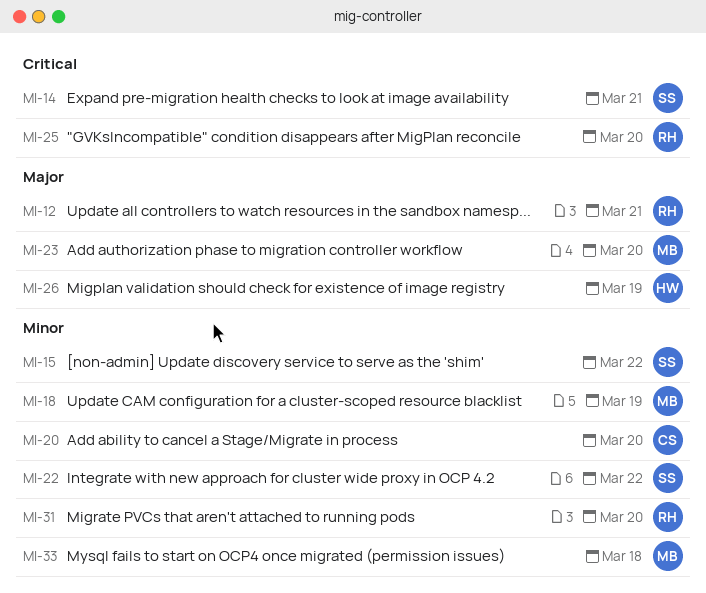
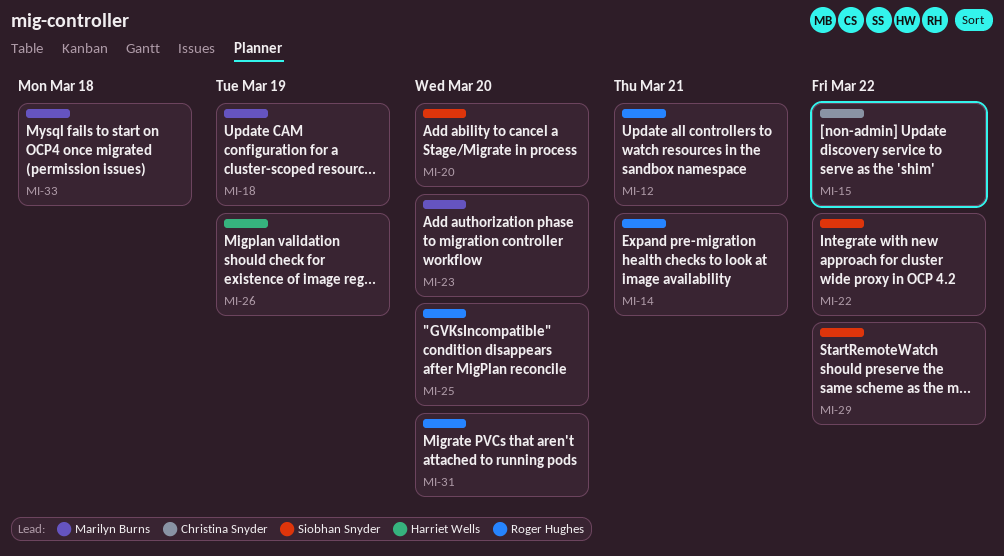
MI-14, owner: Siobhan Snyder -> Roger Hughes
MI-15, owner: Siobhan Snyder -> Christina Snyder
MI-20, owner: Christina Snyder -> Siobhan Snyder
MI-29: none -> present

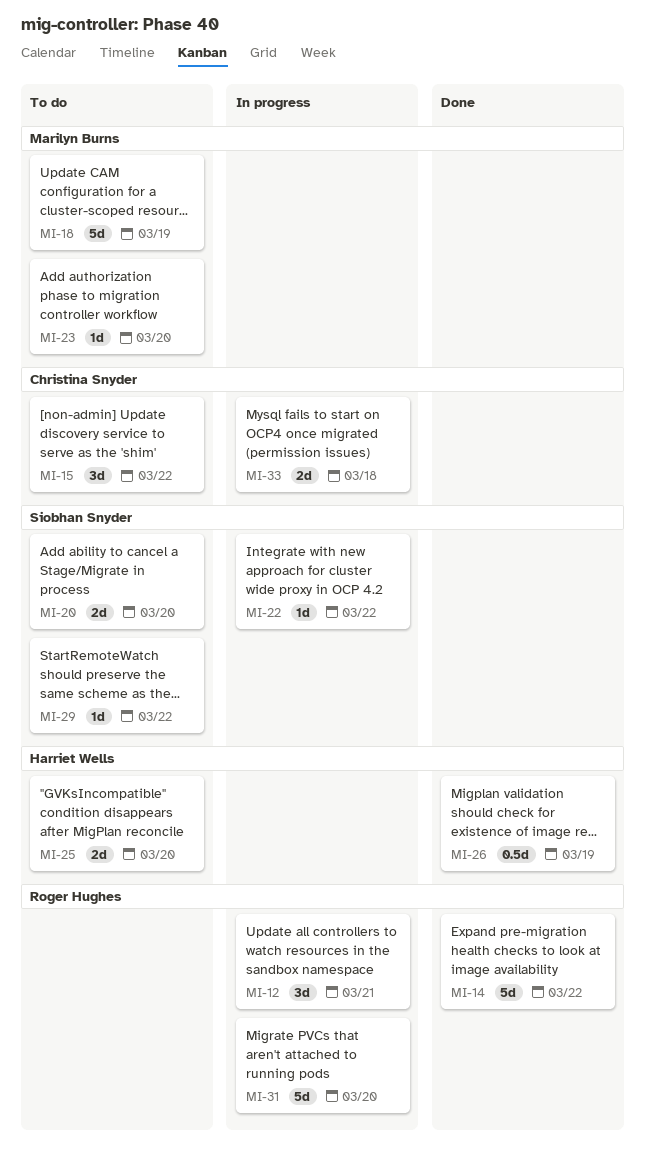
MI-14, due: Mar 21 -> Mar 22
MI-25, owner: Roger Hughes -> Harriet Wells
MI-33, owner: Marilyn Burns -> Christina Snyder

